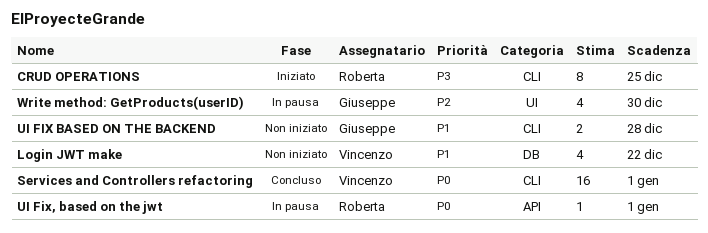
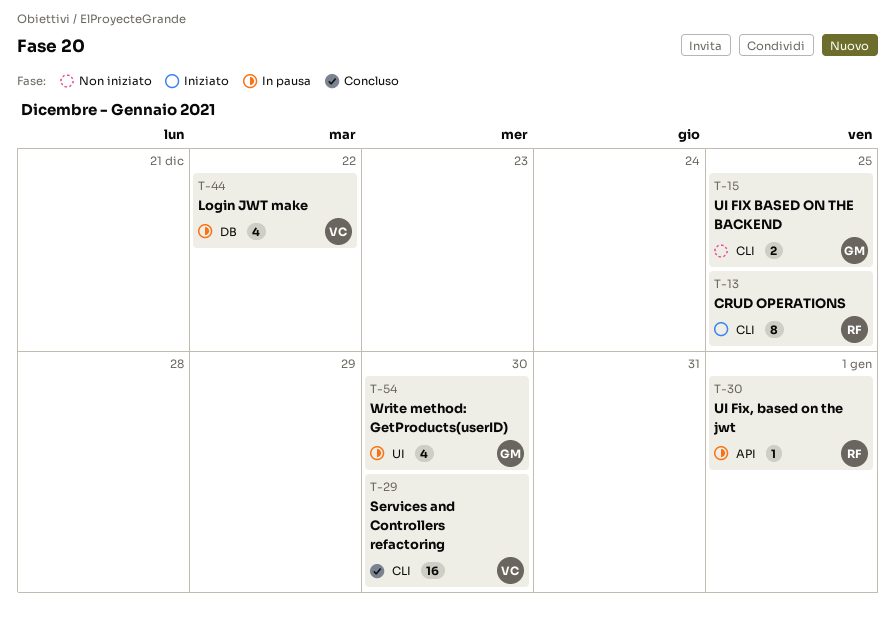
Login JWT make, status: Non iniziato -> In pausa
Services and Controllers refactoring, due: Jan 1 -> Dec 30
UI FIX BASED ON THE BACKEND, due: Dec 28 -> Dec 25

